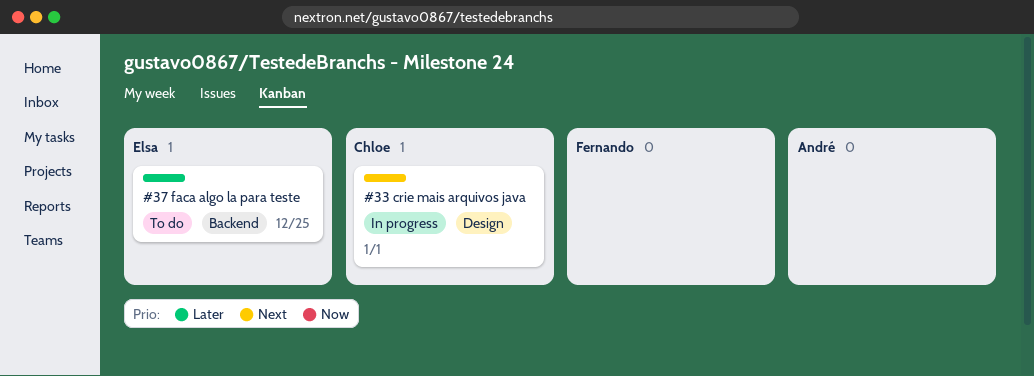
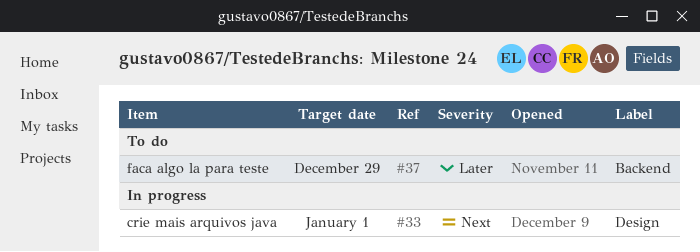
#37, due: Dec 25 -> Dec 29

